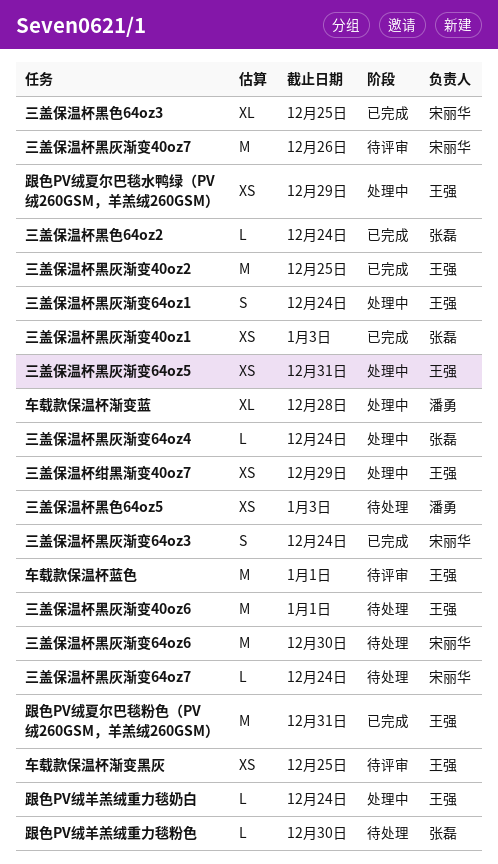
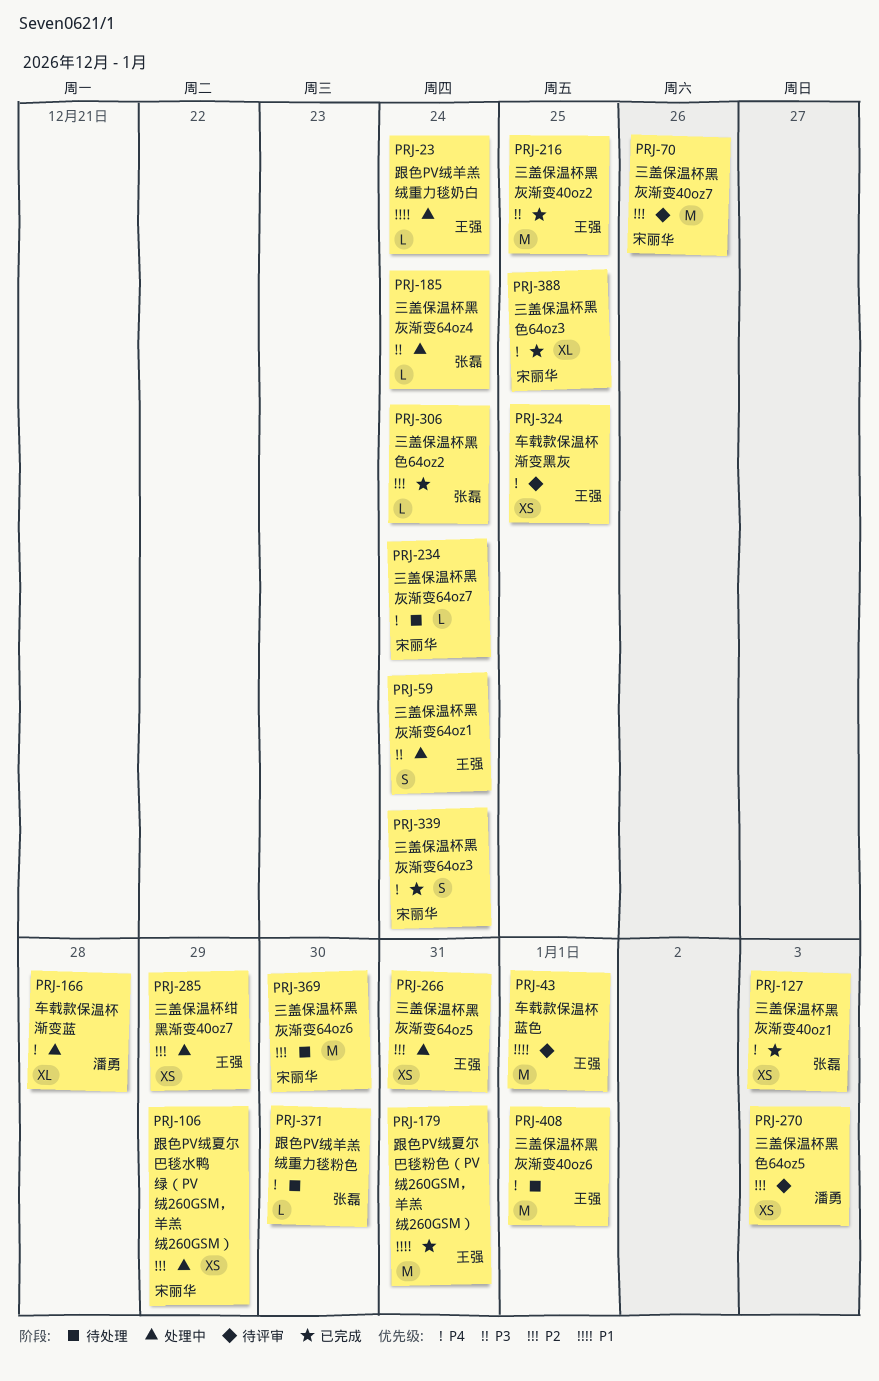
三盖保温杯黑色64oz5, status: 待处理 -> 待评审
跟色PV绒夏尔巴毯水鸭绿（PV绒260GSM，羊羔绒260GSM）, owner: 王强 -> 宋丽华

